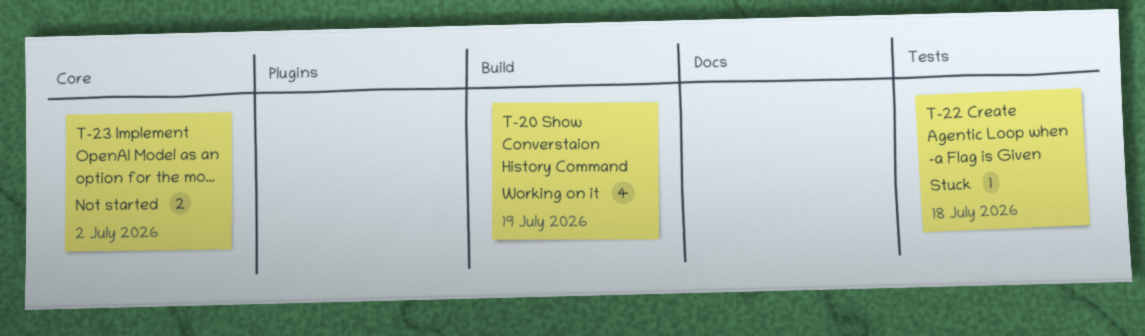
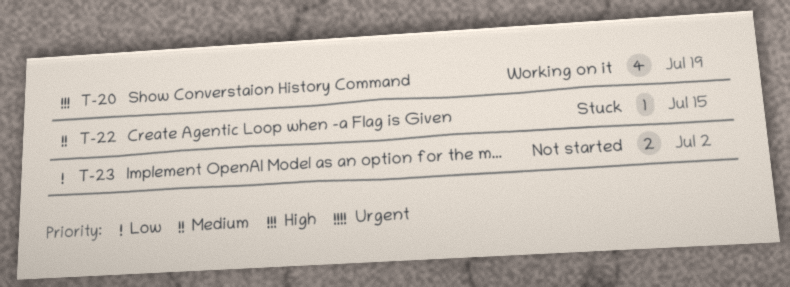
T-22, due: Jul 18 -> Jul 15

